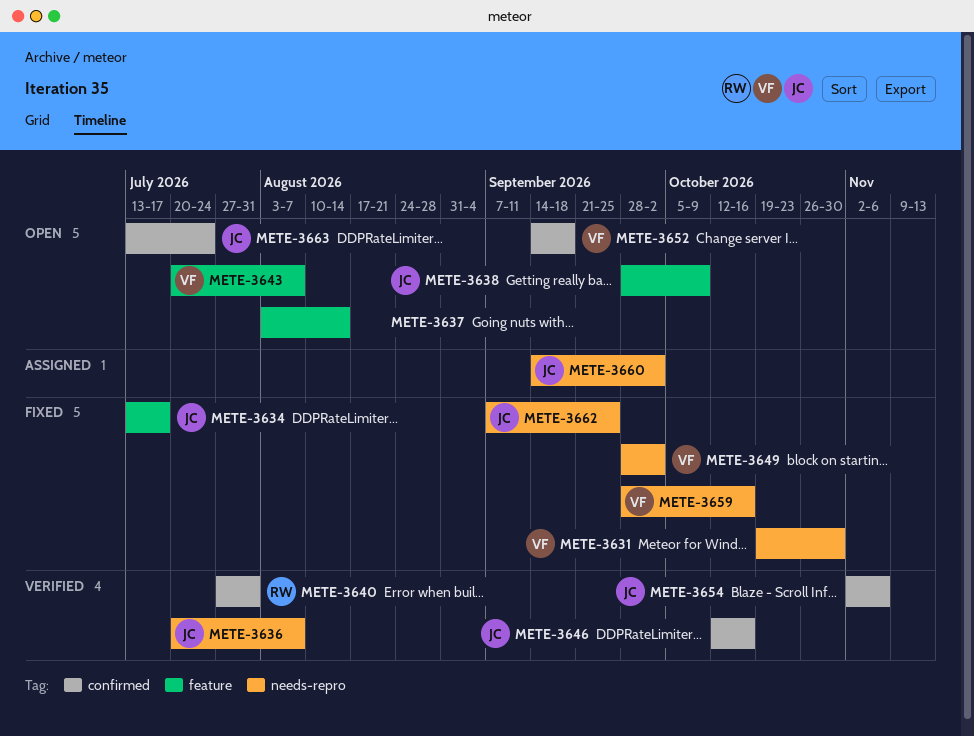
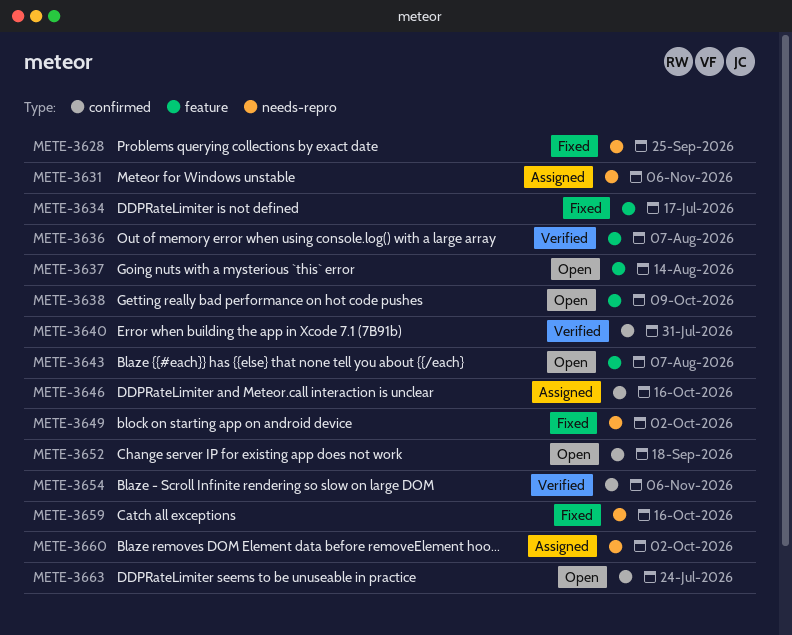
METE-3628: none -> present
METE-3631, status: Fixed -> Assigned
METE-3631, due: Oct 30 -> Nov 6
METE-3636, label: needs-repro -> feature
METE-3646, status: Verified -> Assigned
METE-3662: present -> none

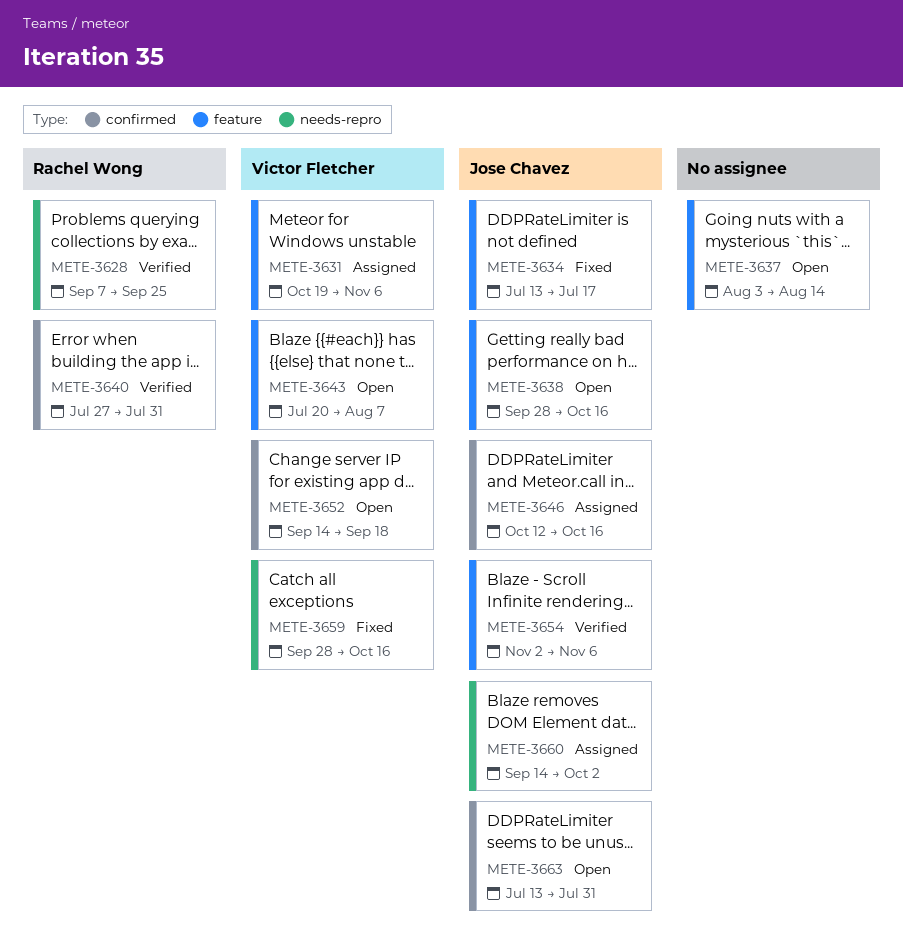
METE-3628, status: Fixed -> Verified
METE-3631, label: needs-repro -> feature
METE-3636: present -> none
METE-3638, due: Oct 9 -> Oct 16
METE-3649: present -> none
METE-3654, label: confirmed -> feature
METE-3663, due: Jul 24 -> Jul 31

